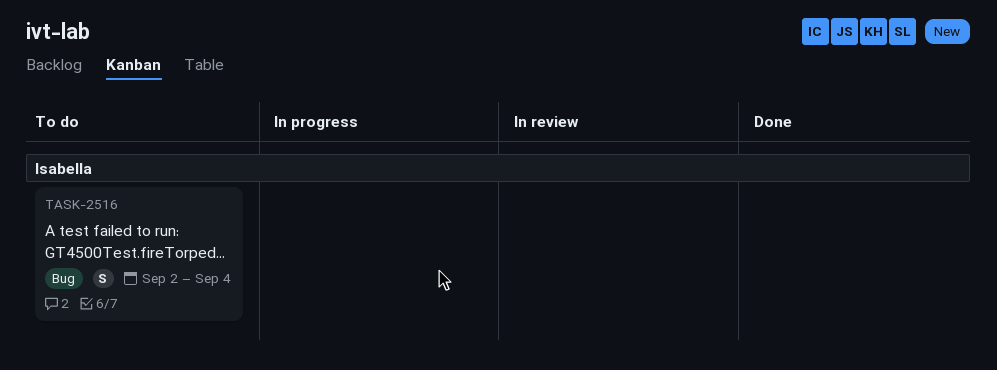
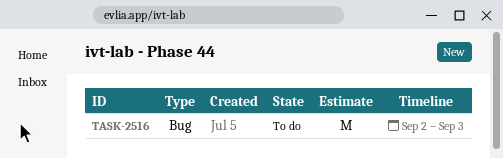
TASK-2516, estimate: S -> M
TASK-2516, due: Sep 4 -> Sep 3

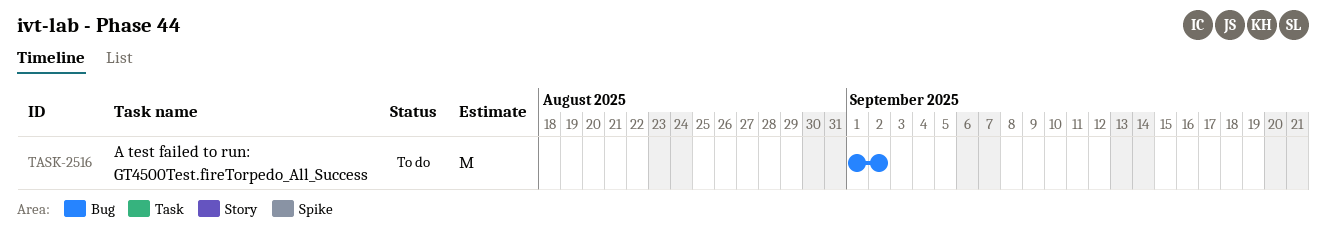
TASK-2516, start: Sep 2 -> Sep 1
TASK-2516, due: Sep 3 -> Sep 2

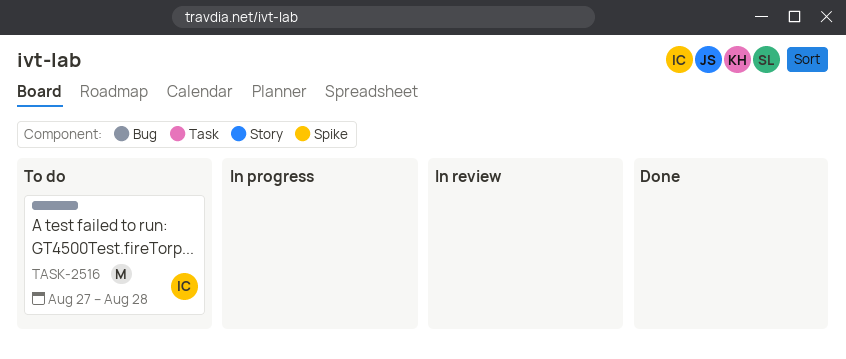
TASK-2516, start: Sep 1 -> Aug 27
TASK-2516, due: Sep 2 -> Aug 28

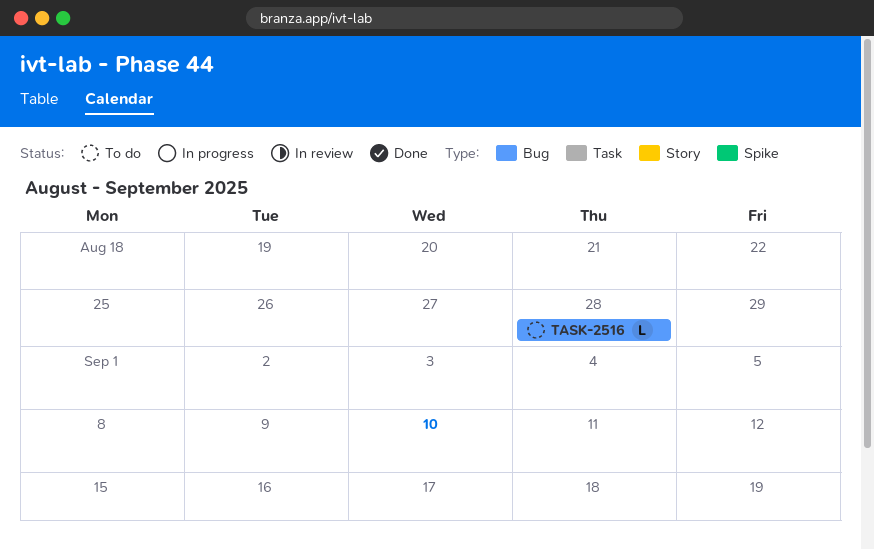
TASK-2516, estimate: M -> L
TASK-2516, start: Aug 27 -> Aug 28

